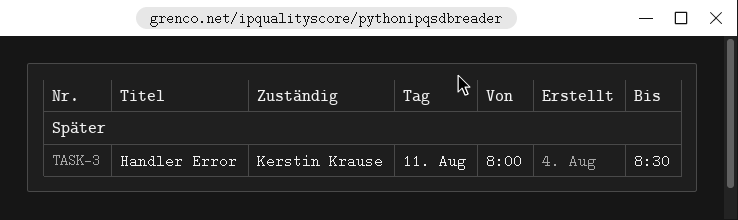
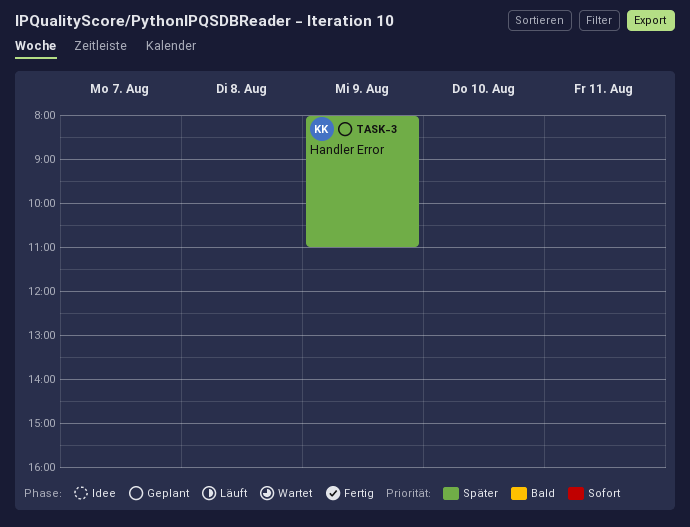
TASK-3, day: Aug 11 -> Aug 9
TASK-3, ends: 08:30 -> 11:00

